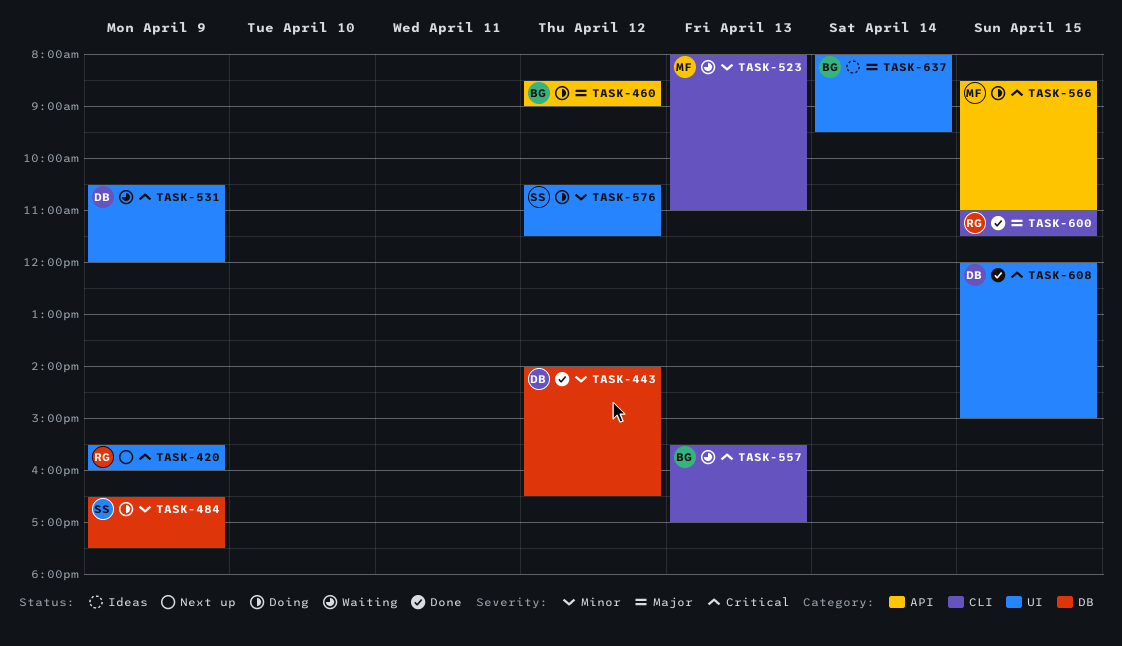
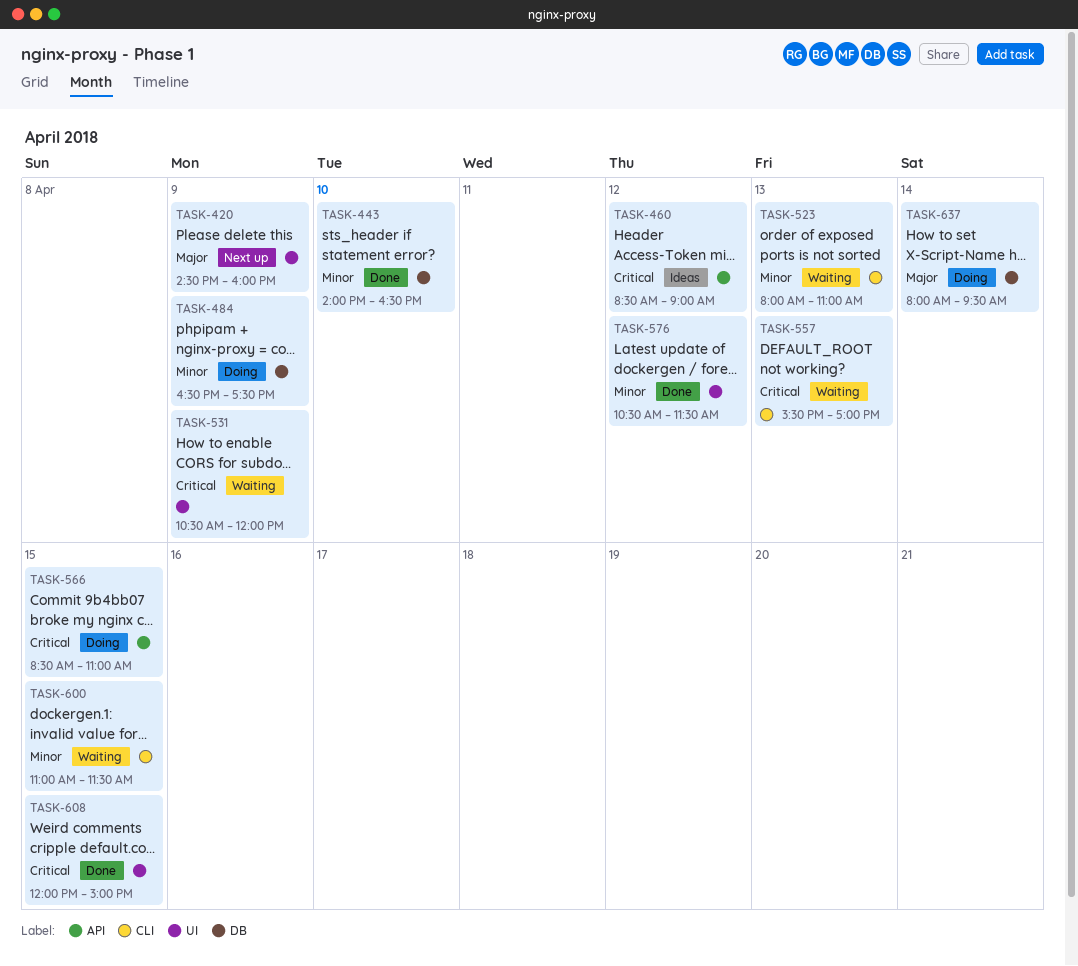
TASK-420, priority: Critical -> Major
TASK-420, begins: 15:30 -> 14:30
TASK-443, day: Apr 12 -> Apr 10
TASK-460, status: Doing -> Ideas
TASK-460, priority: Major -> Critical
TASK-576, status: Doing -> Done
TASK-600, status: Done -> Waiting
TASK-600, priority: Major -> Minor
TASK-637, status: Ideas -> Doing
TASK-637, label: UI -> DB

